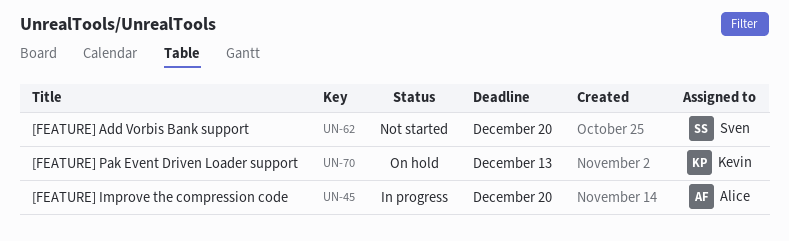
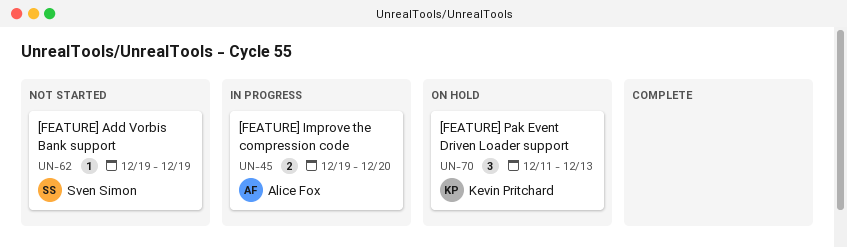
UN-62, due: Dec 20 -> Dec 19

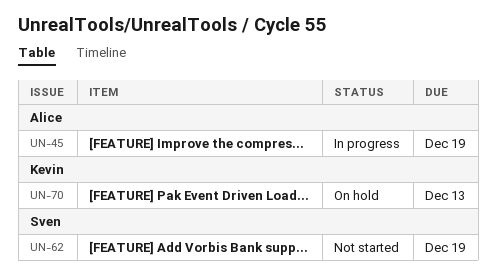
UN-45, due: Dec 20 -> Dec 19

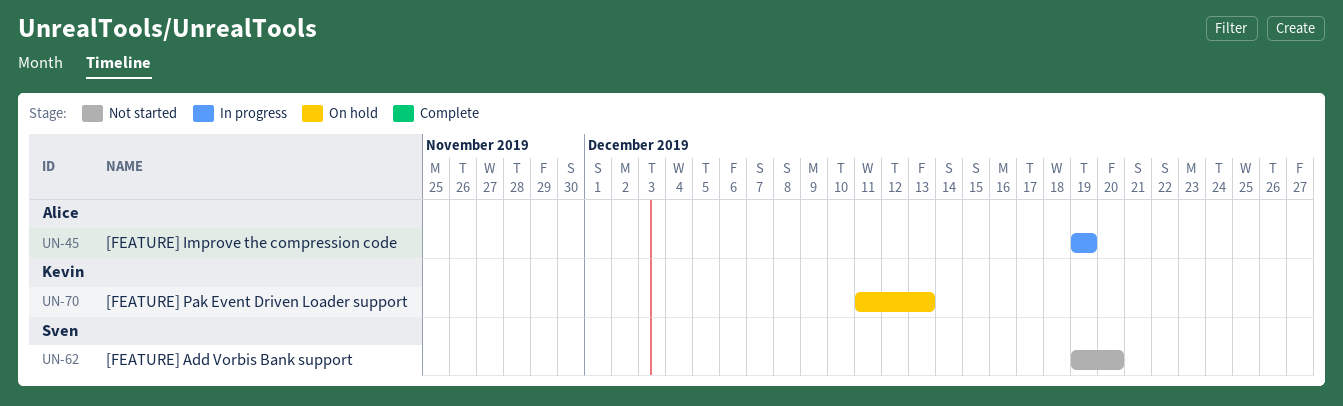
UN-62, due: Dec 19 -> Dec 20

